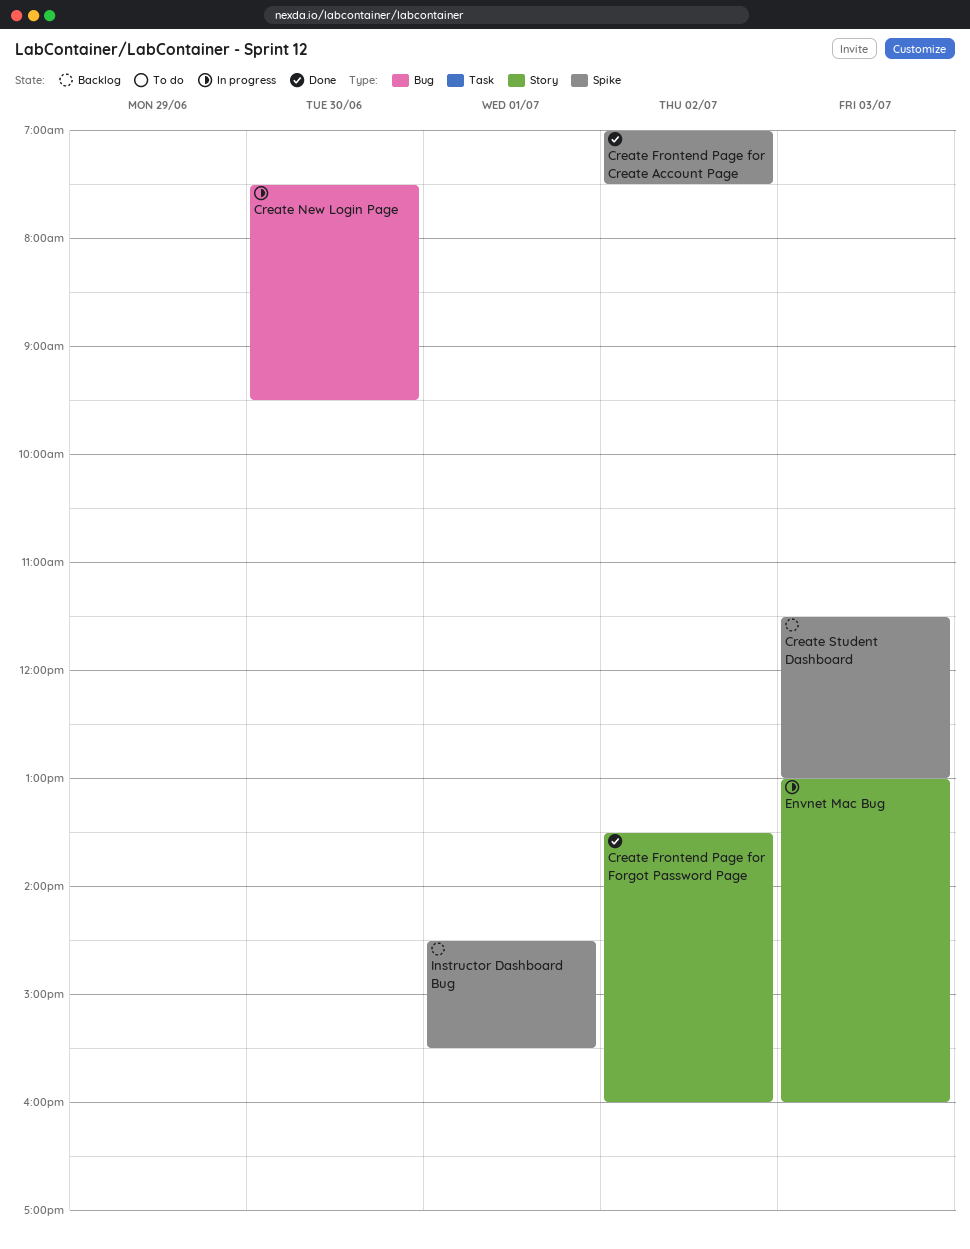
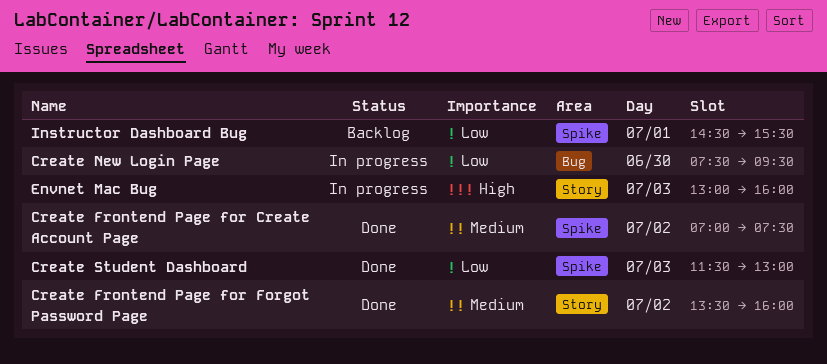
Create Student Dashboard, status: Backlog -> Done

